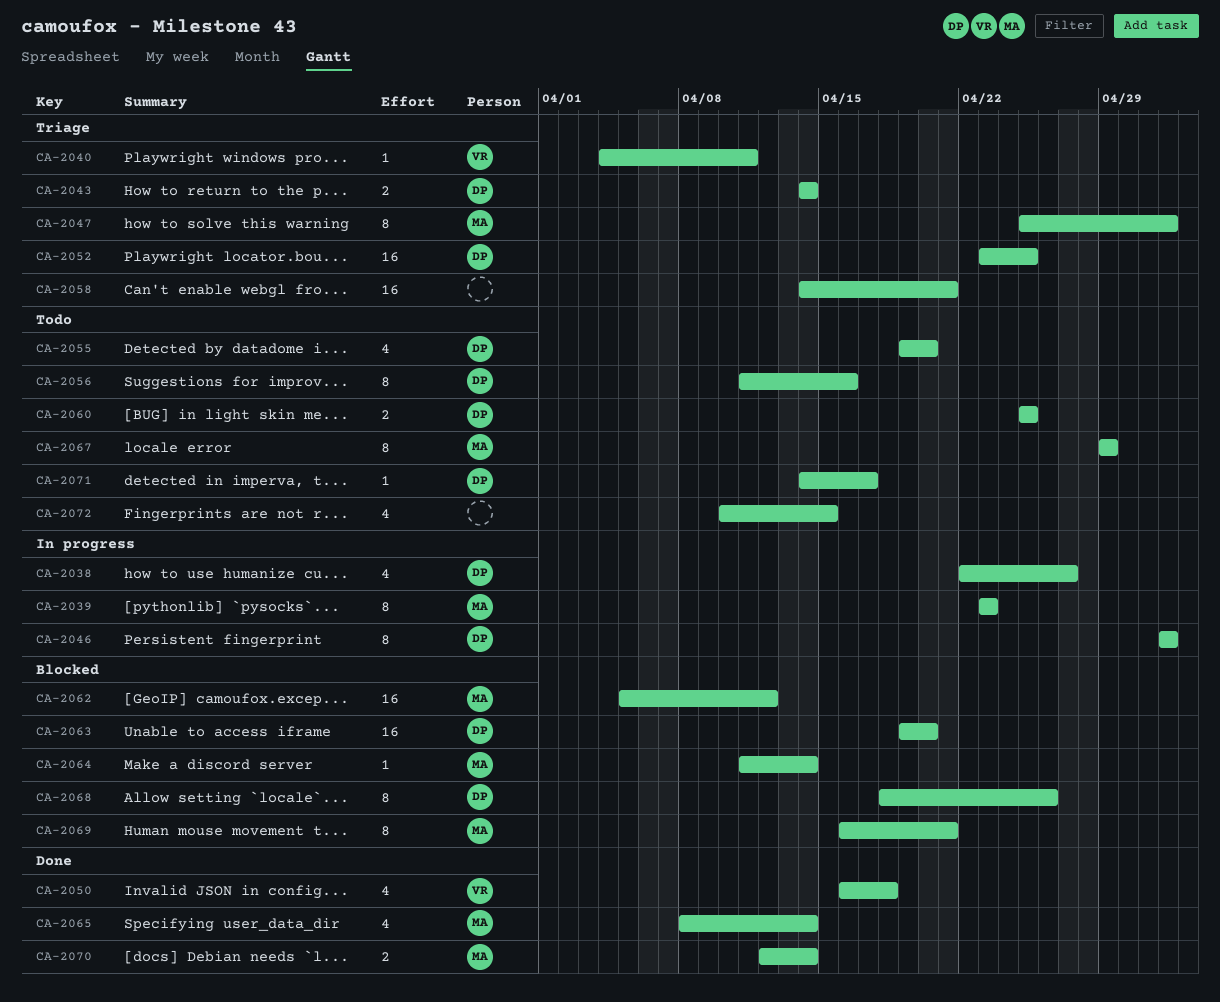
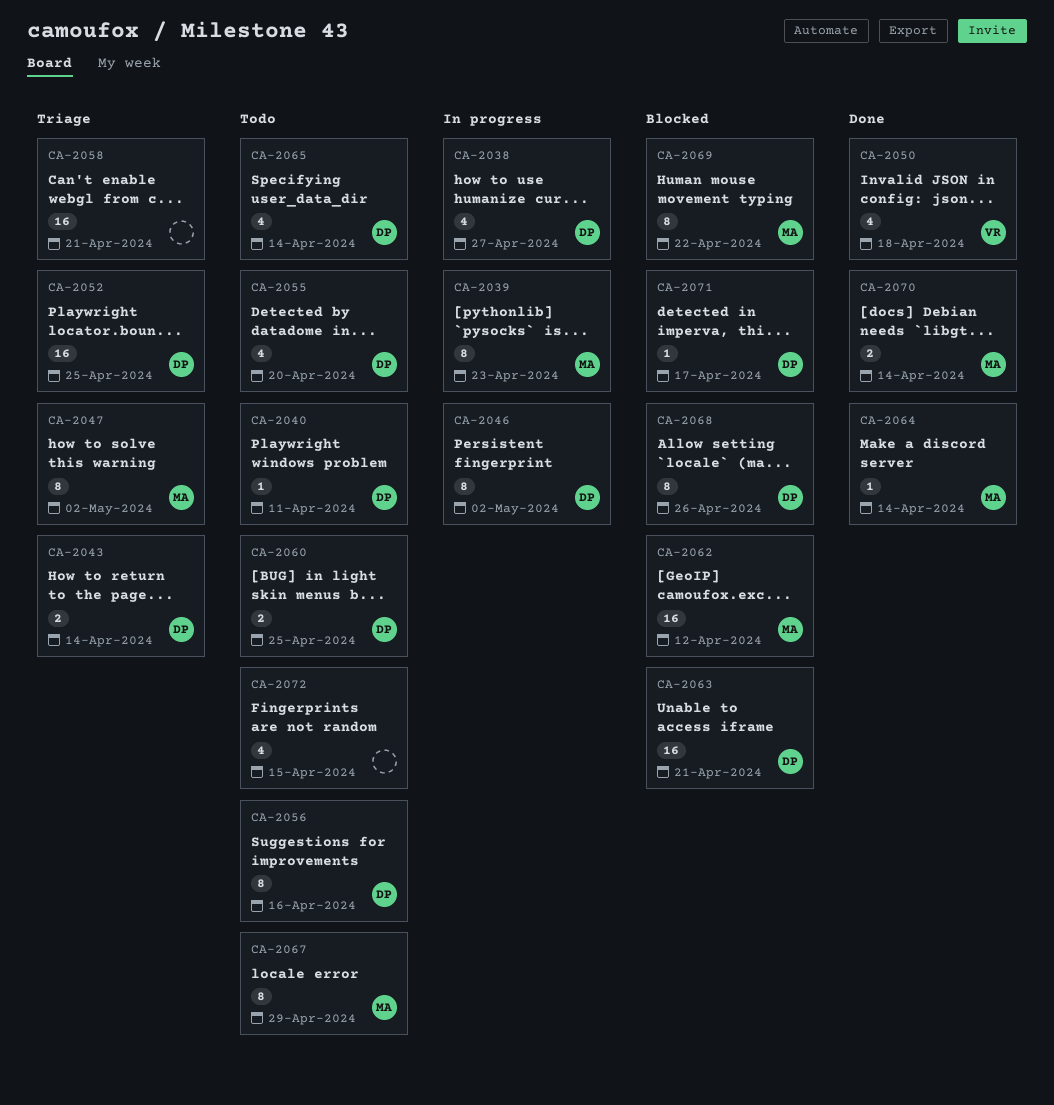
CA-2040, status: Triage -> Todo
CA-2040, owner: VR -> DP
CA-2063, due: Apr 20 -> Apr 21
CA-2064, status: Blocked -> Done
CA-2065, status: Done -> Todo
CA-2065, owner: MA -> DP
CA-2069, due: Apr 21 -> Apr 22
CA-2071, status: Todo -> Blocked

